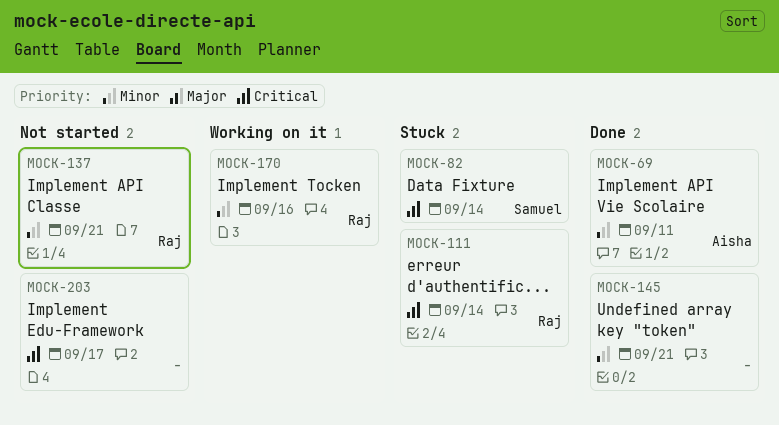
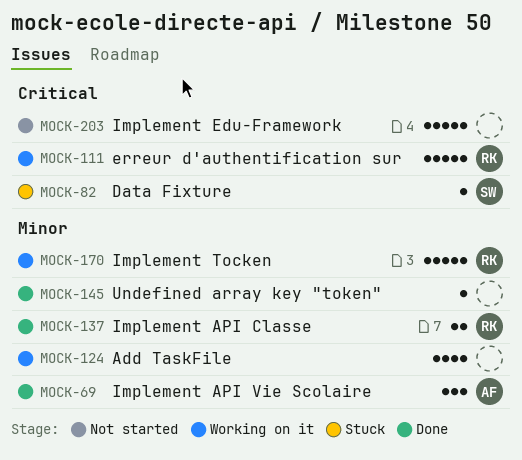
MOCK-111, status: Stuck -> Working on it
MOCK-124: none -> present
MOCK-137, status: Not started -> Done

